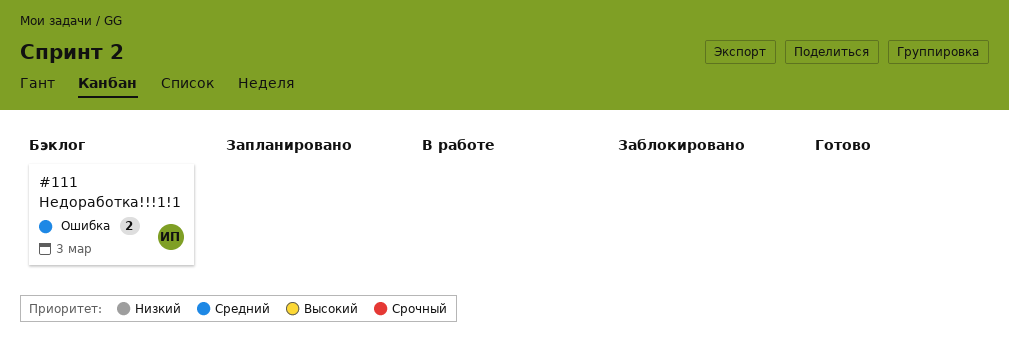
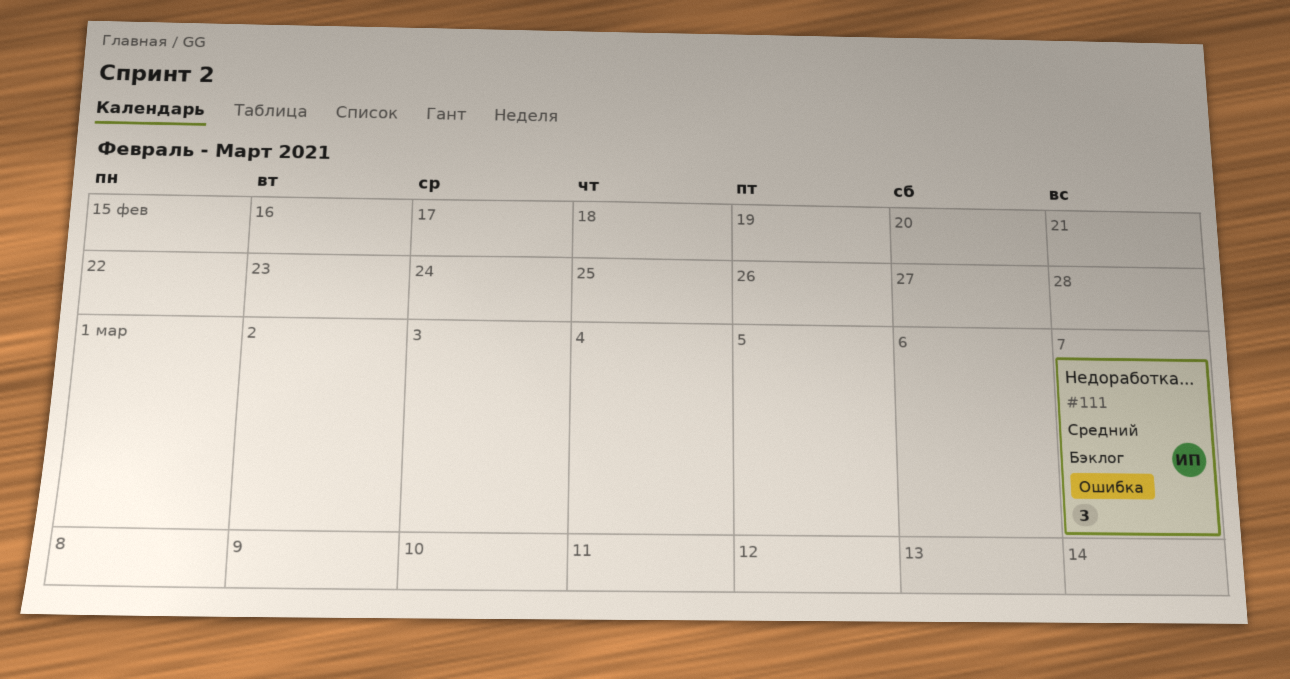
#111, estimate: 2 -> 3
#111, due: Mar 3 -> Mar 7

